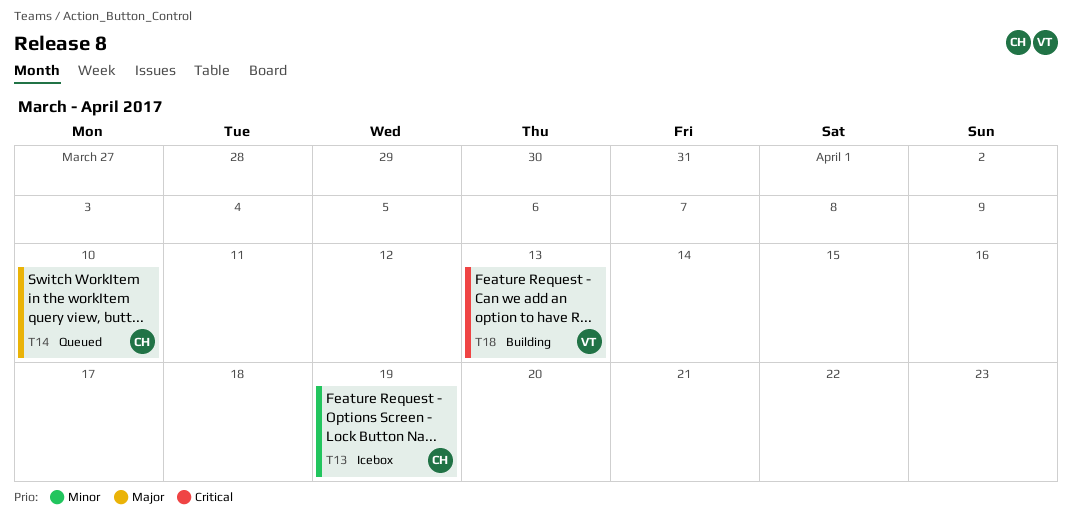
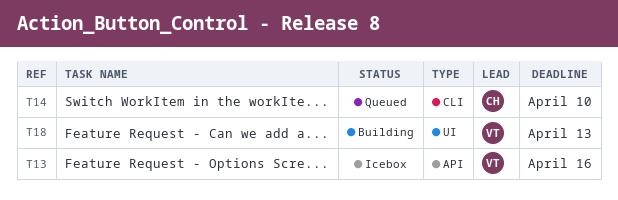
T13, owner: CH -> VT
T13, due: Apr 19 -> Apr 16

